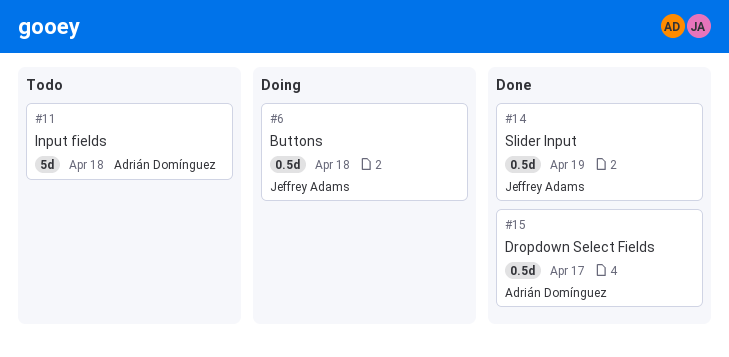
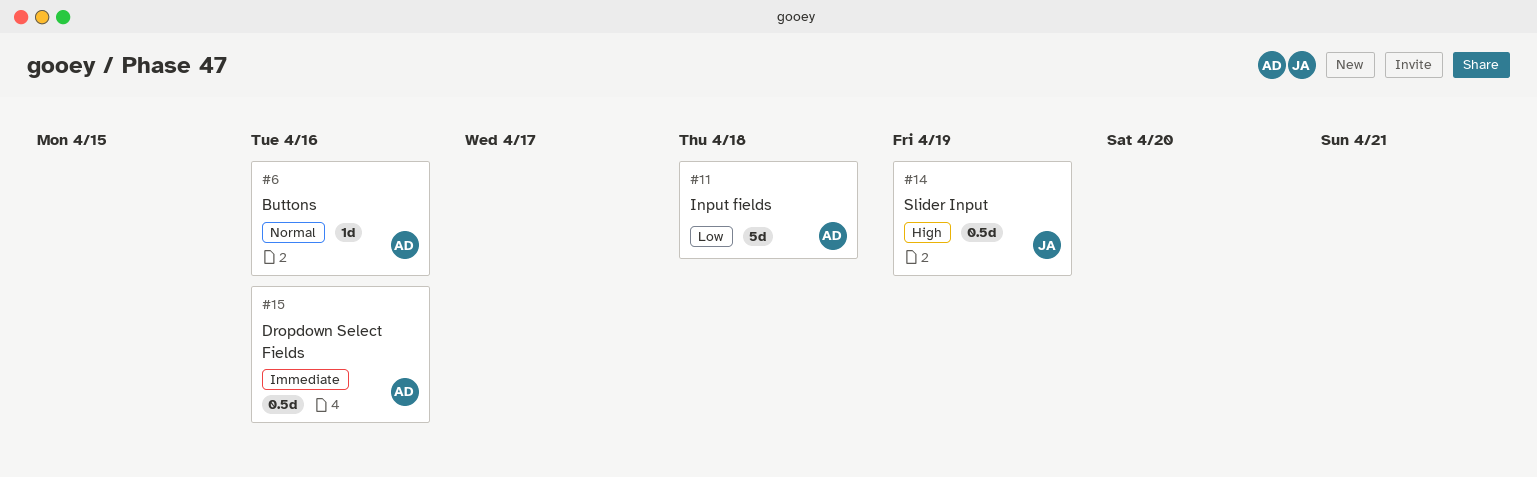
#6, owner: Jeffrey Adams -> Adrián Domínguez
#6, estimate: 0.5d -> 1d
#6, due: Apr 18 -> Apr 16
#15, due: Apr 17 -> Apr 16

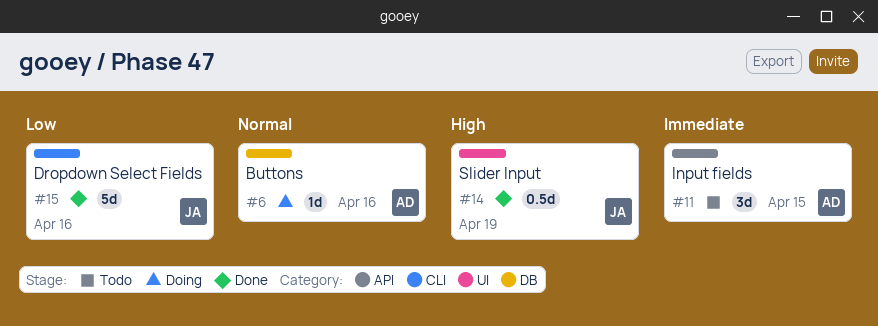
#11, priority: Low -> Immediate
#11, estimate: 5d -> 3d
#11, due: Apr 18 -> Apr 15
#15, owner: AD -> JA
#15, priority: Immediate -> Low
#15, estimate: 0.5d -> 5d

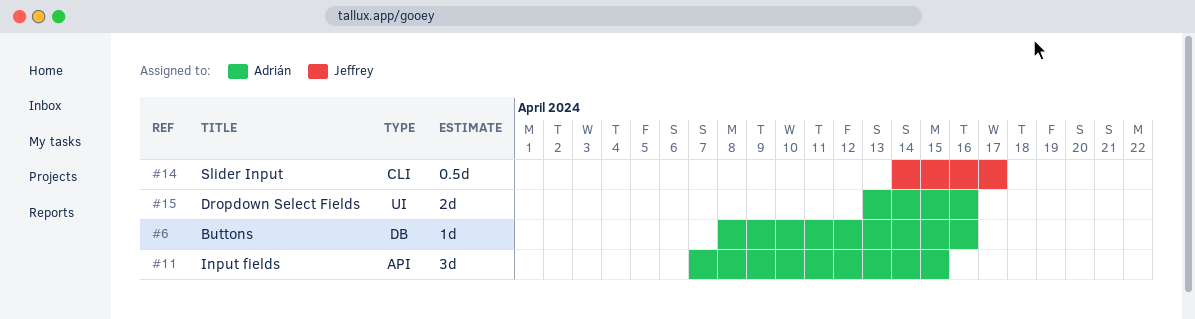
#14, label: UI -> CLI
#14, due: Apr 19 -> Apr 17
#15, owner: Jeffrey -> Adrián
#15, label: CLI -> UI
#15, estimate: 5d -> 2d

